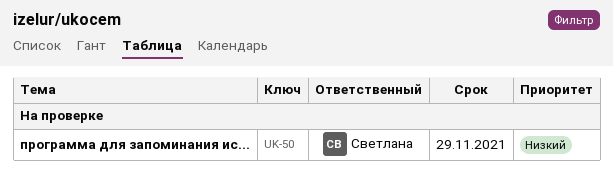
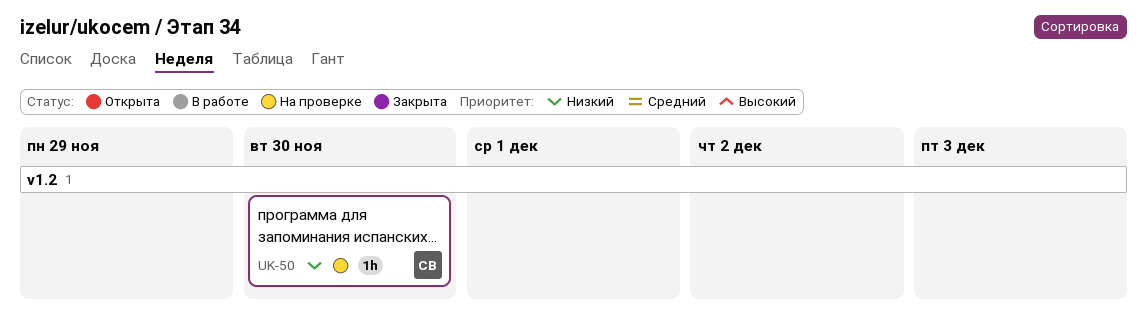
UK-50, due: Nov 29 -> Nov 30

